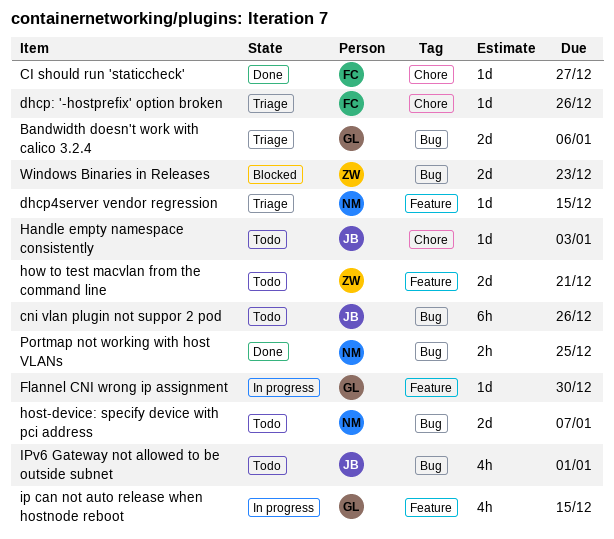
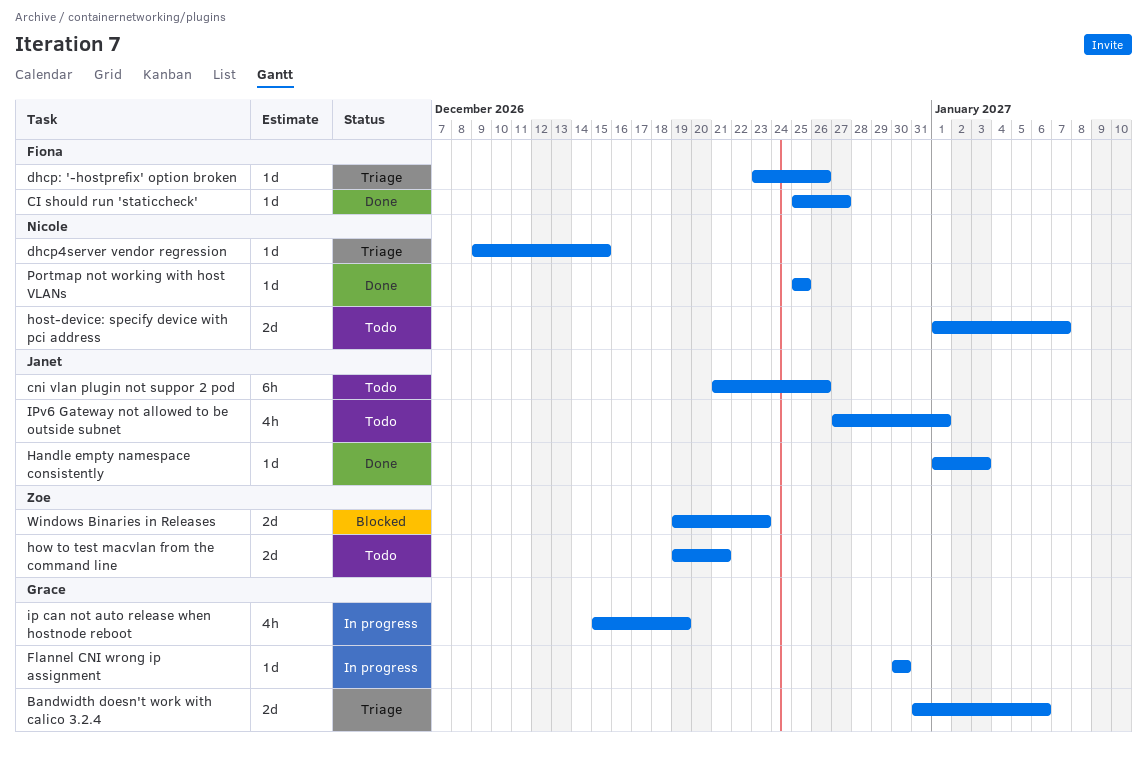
Handle empty namespace consistently, status: Todo -> Done
ip can not auto release when hostnode reboot, due: Dec 15 -> Dec 19
Portmap not working with host VLANs, estimate: 2h -> 1d

